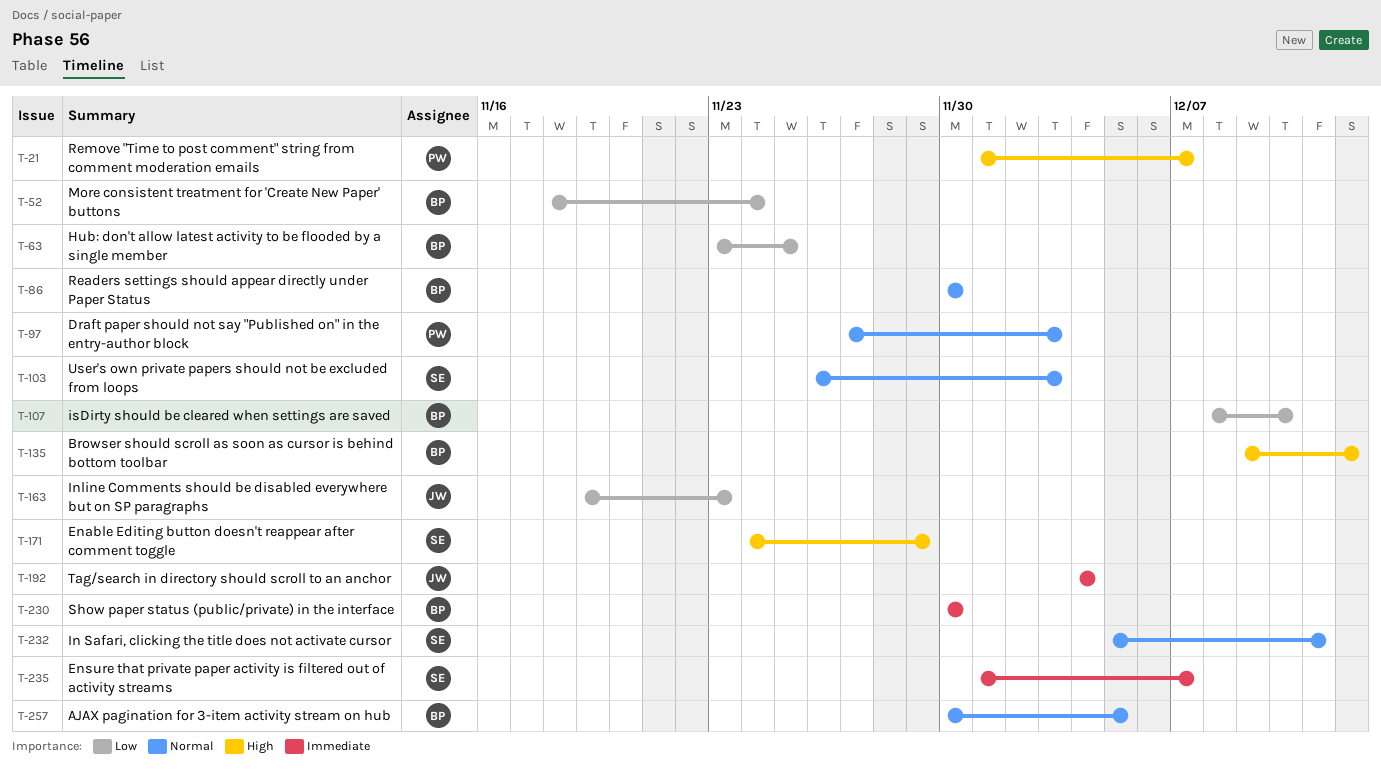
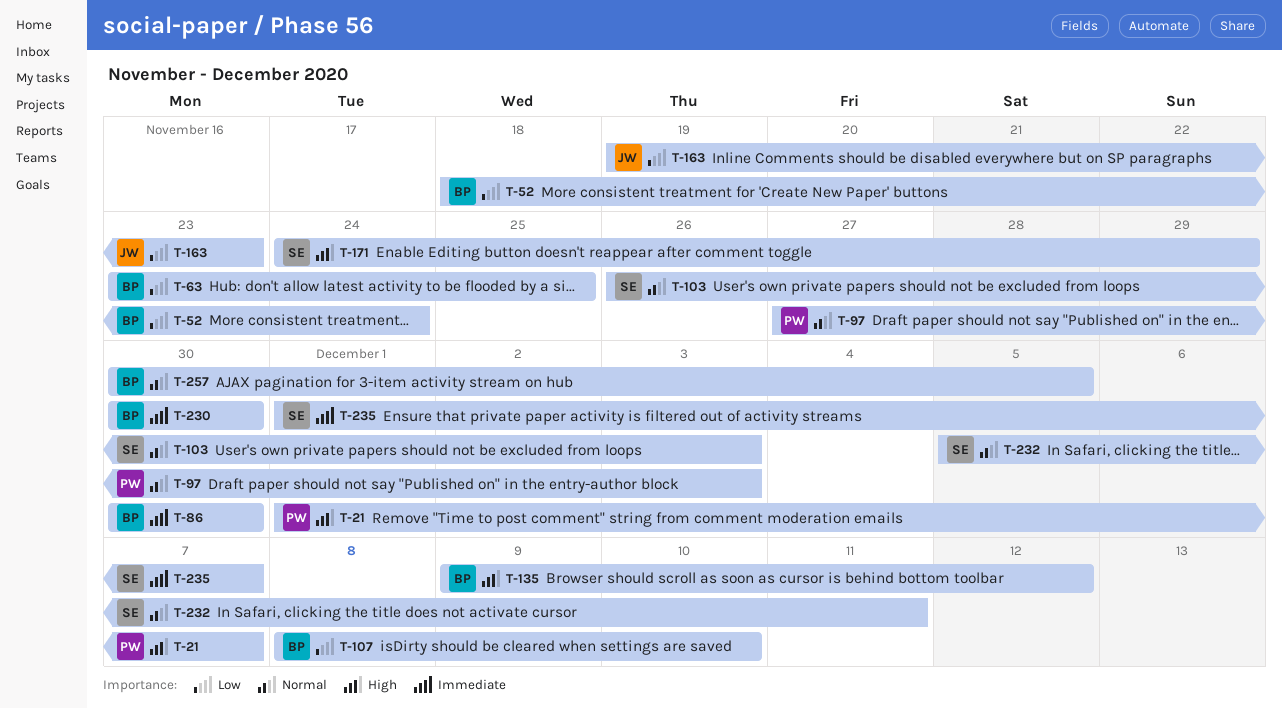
T-86, priority: Normal -> Immediate
T-192: present -> none

